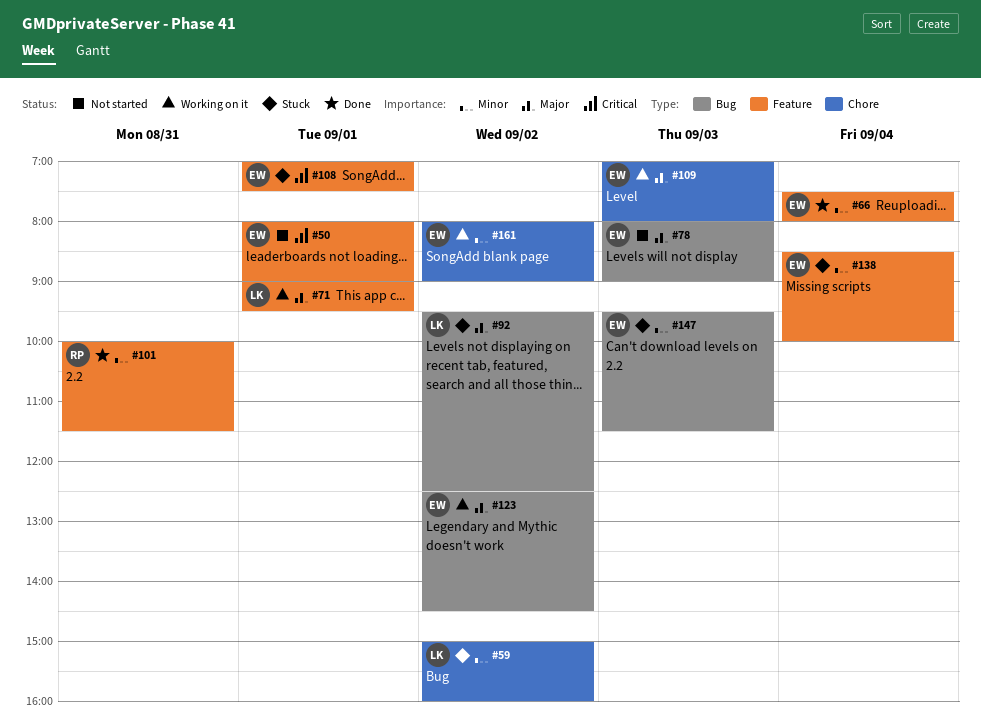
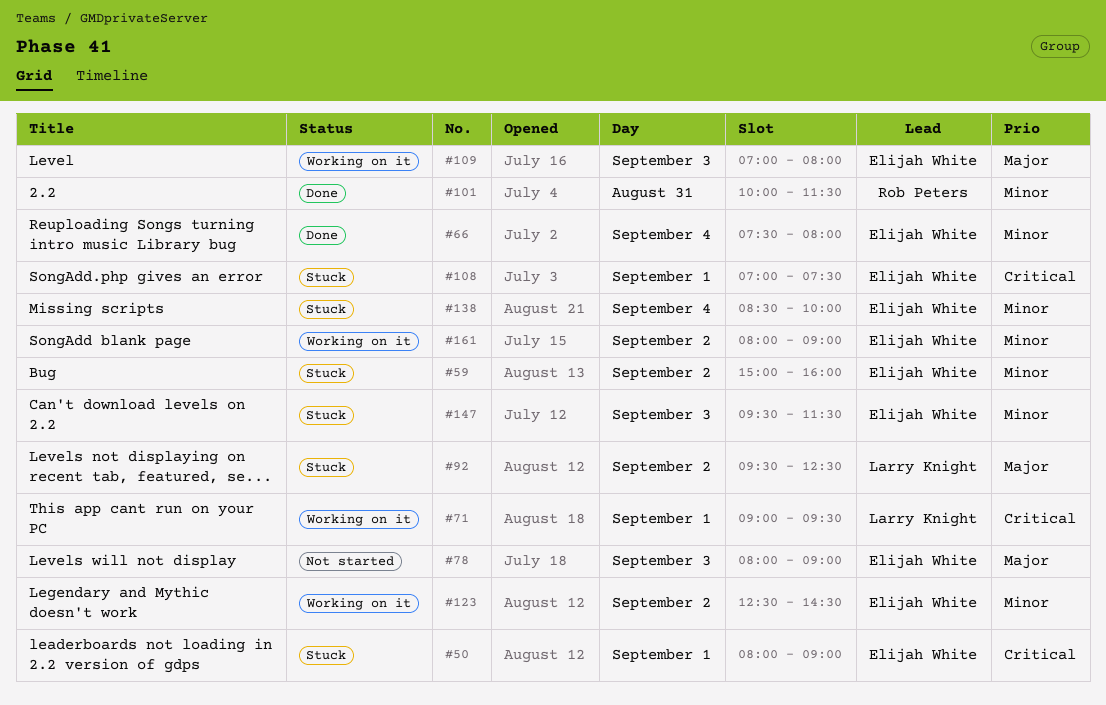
#50, status: Not started -> Stuck
#59, owner: Larry Knight -> Elijah White
#71, priority: Major -> Critical
#123, priority: Major -> Minor

